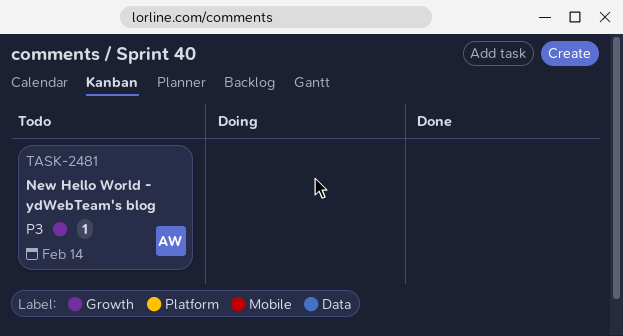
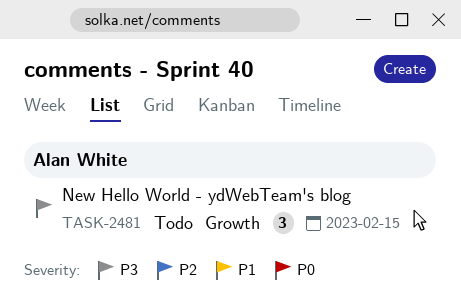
TASK-2481, estimate: 1 -> 3
TASK-2481, due: Feb 14 -> Feb 15

